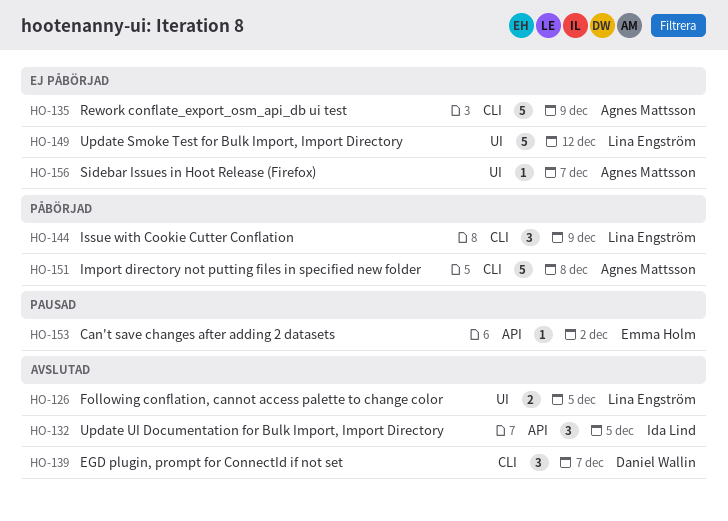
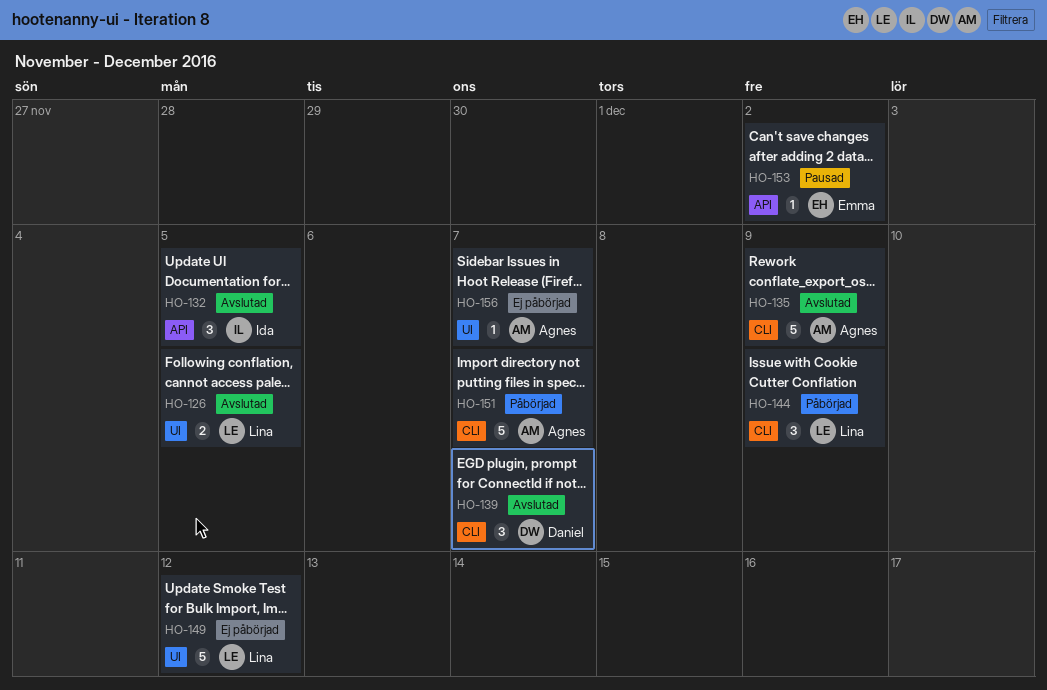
HO-135, status: Ej påbörjad -> Avslutad
HO-151, due: Dec 8 -> Dec 7

